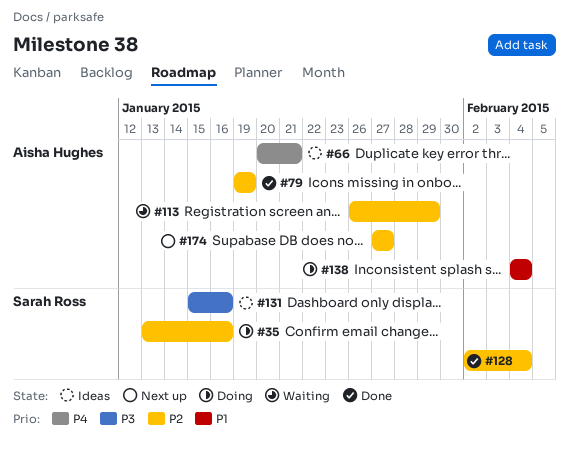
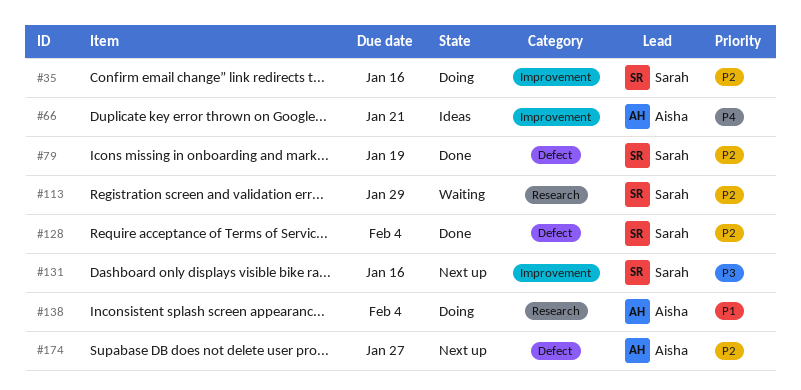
#79, owner: Aisha Hughes -> Sarah Ross
#113, owner: Aisha Hughes -> Sarah Ross
#131, status: Ideas -> Next up

